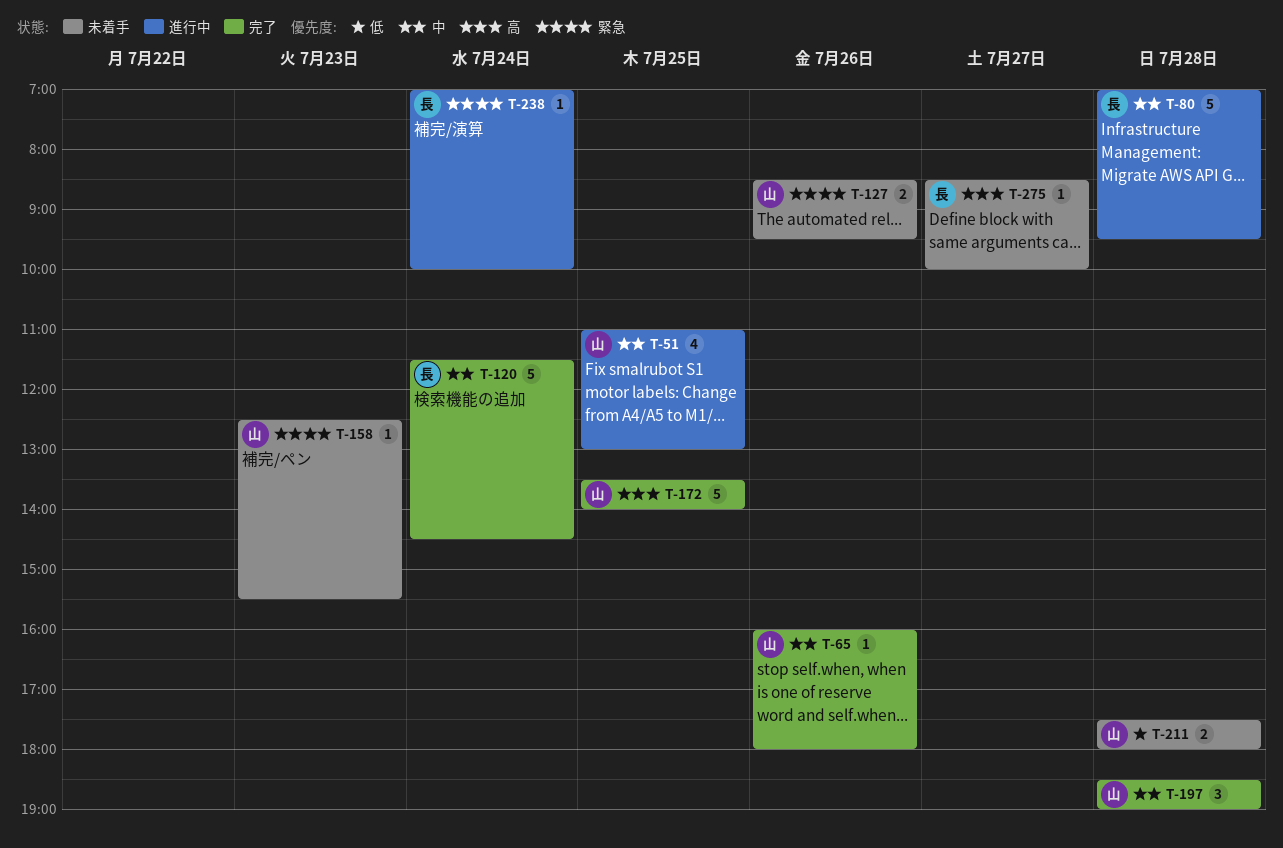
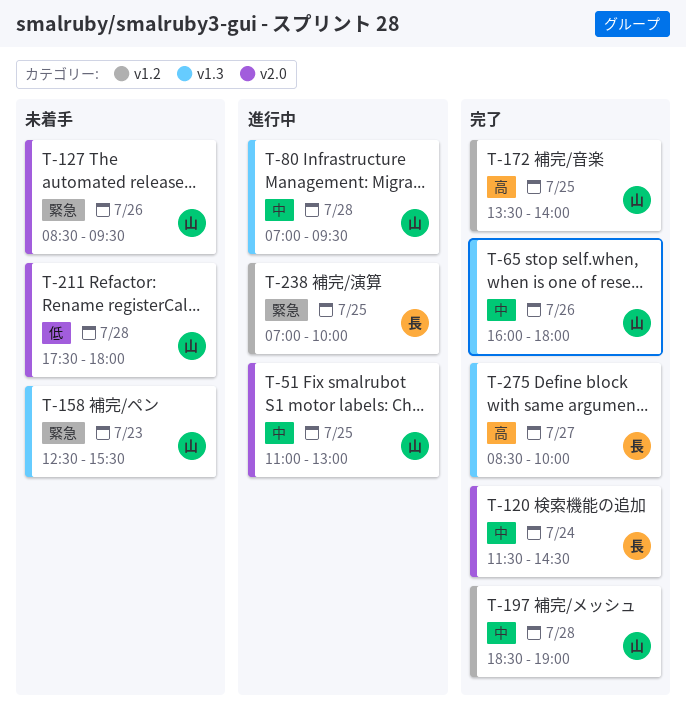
T-80, owner: 長 -> 山
T-238, day: Jul 24 -> Jul 25
T-275, status: 未着手 -> 完了

